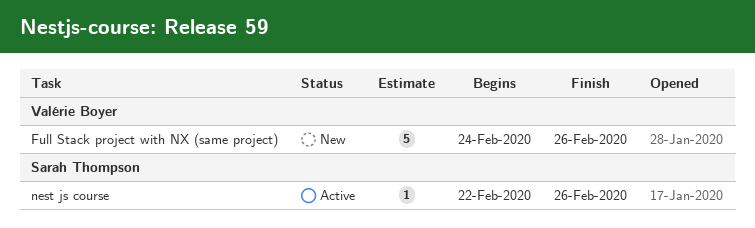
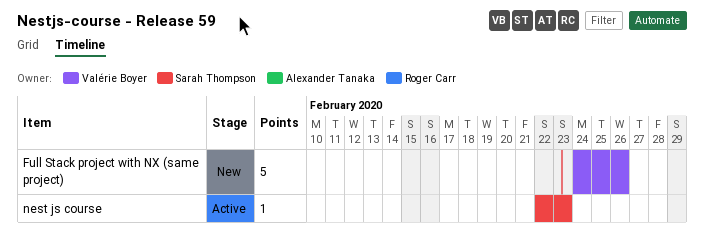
nest js course, due: Feb 26 -> Feb 23

